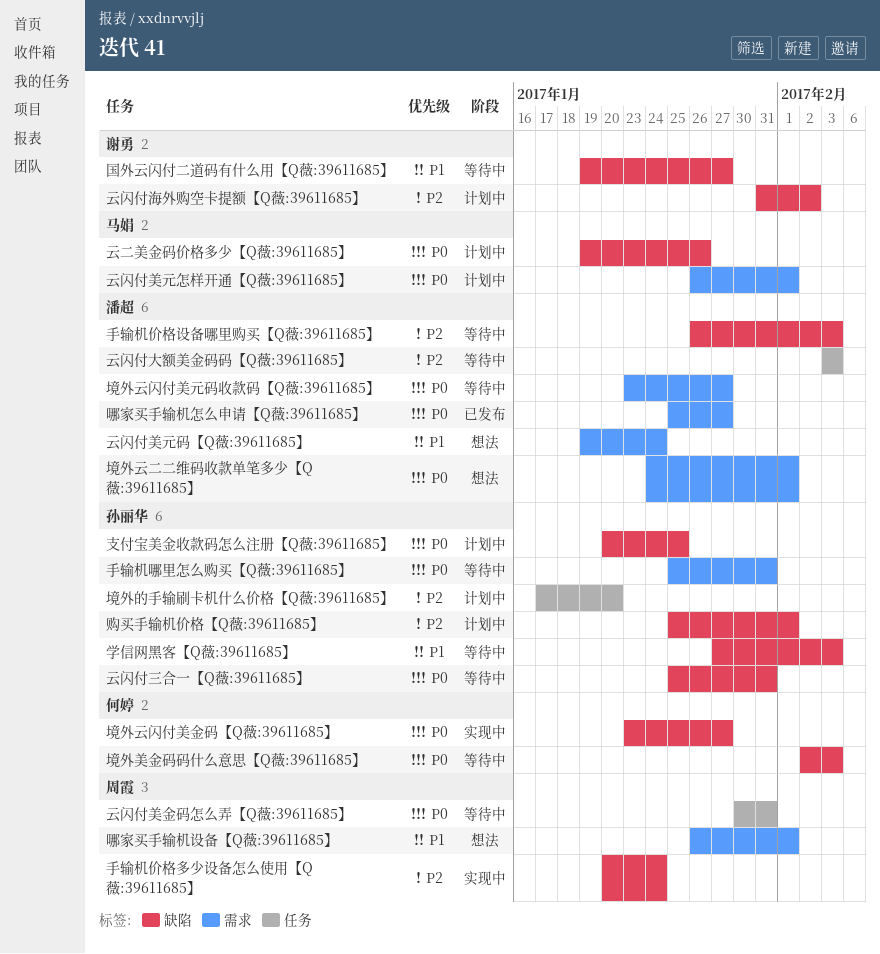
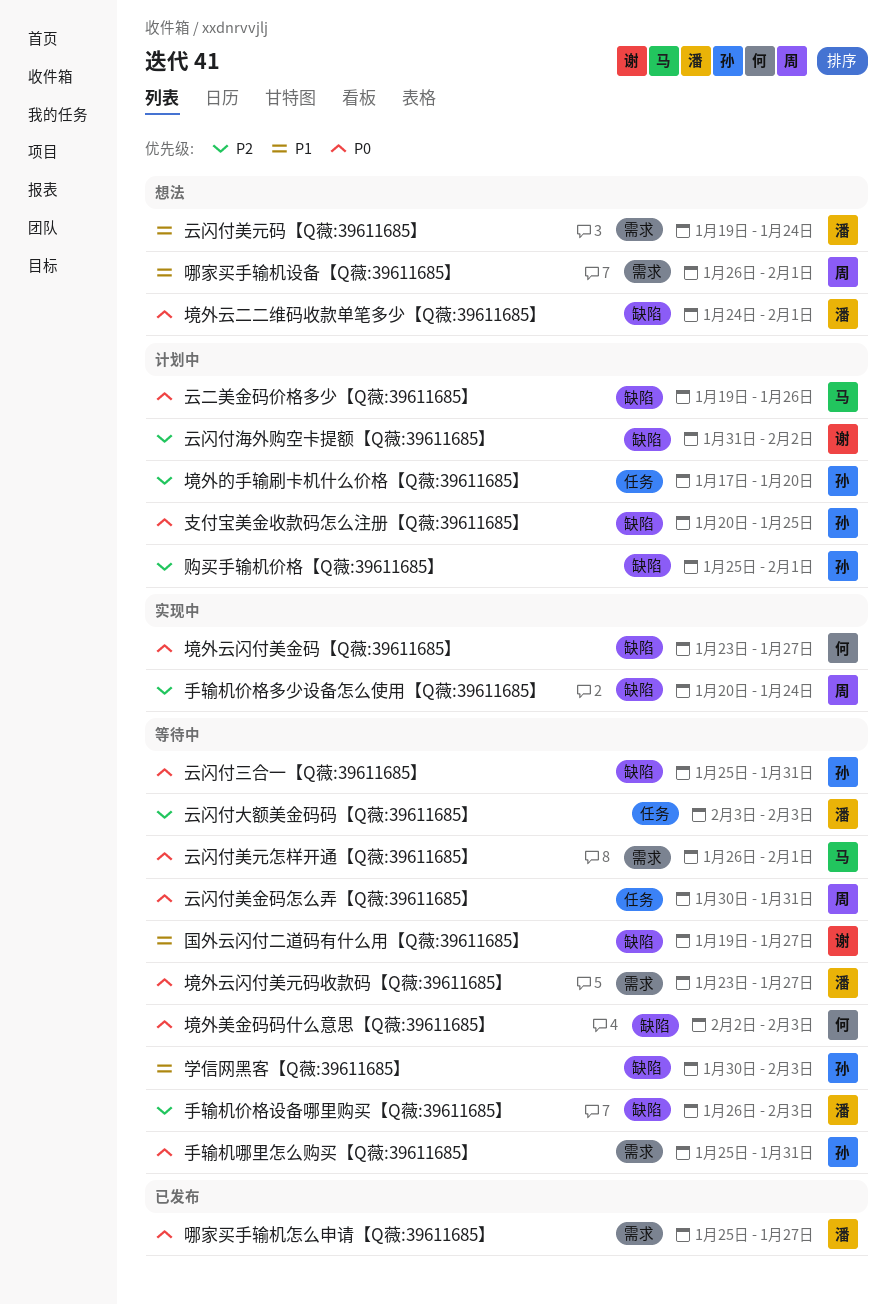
云闪付美元怎样开通【Q薇:39611685】, status: 计划中 -> 等待中
境外云二二维码收款单笔多少【Q薇:39611685】, label: 需求 -> 缺陷
学信网黑客【Q薇:39611685】, start: Jan 27 -> Jan 30

